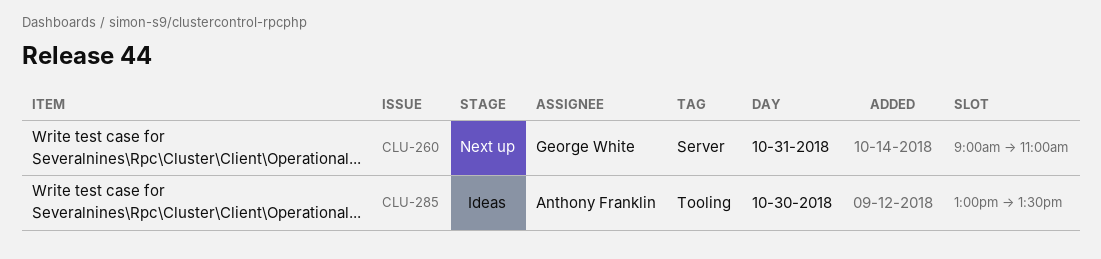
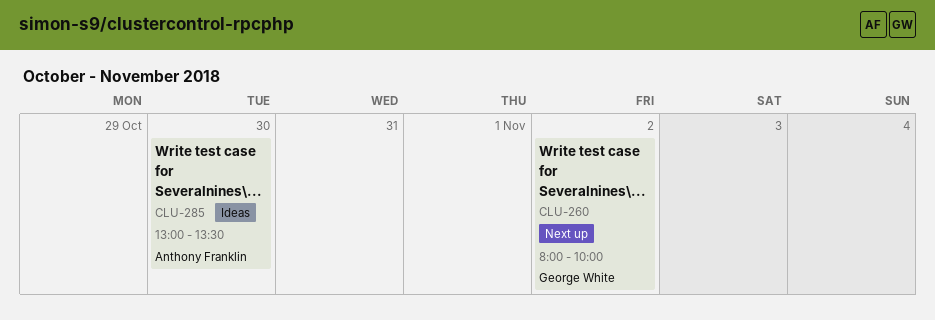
CLU-260, day: Oct 31 -> Nov 2
CLU-260, begins: 09:00 -> 08:00
CLU-260, ends: 11:00 -> 10:00

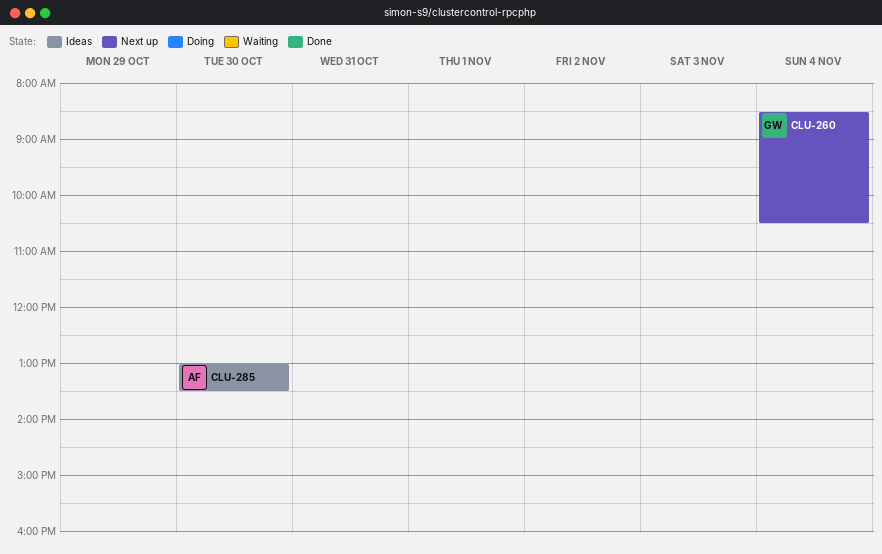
CLU-260, day: Nov 2 -> Nov 4
CLU-260, begins: 08:00 -> 08:30
CLU-260, ends: 10:00 -> 10:30

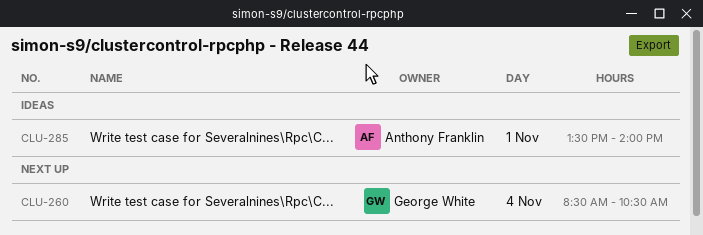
CLU-285, day: Oct 30 -> Nov 1
CLU-285, begins: 13:00 -> 13:30
CLU-285, ends: 13:30 -> 14:00

